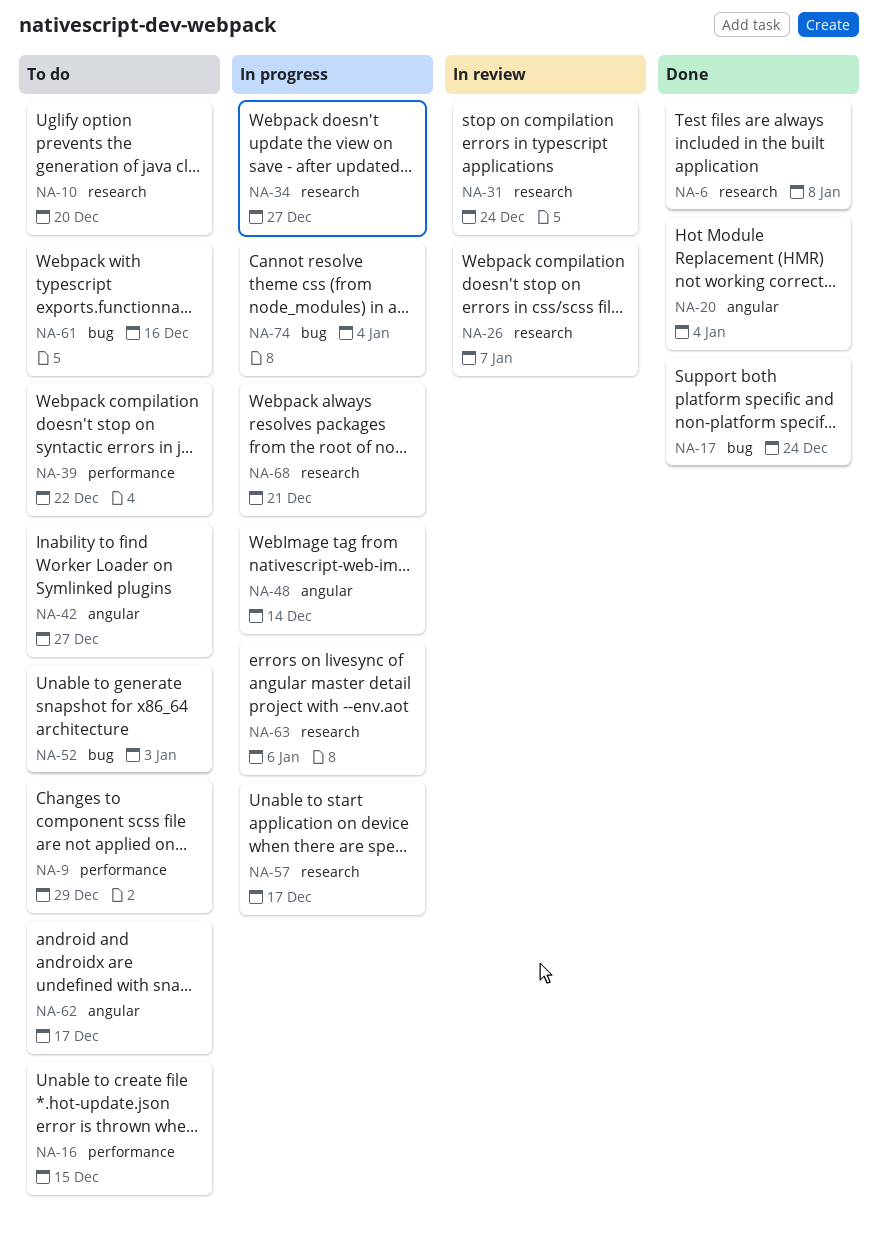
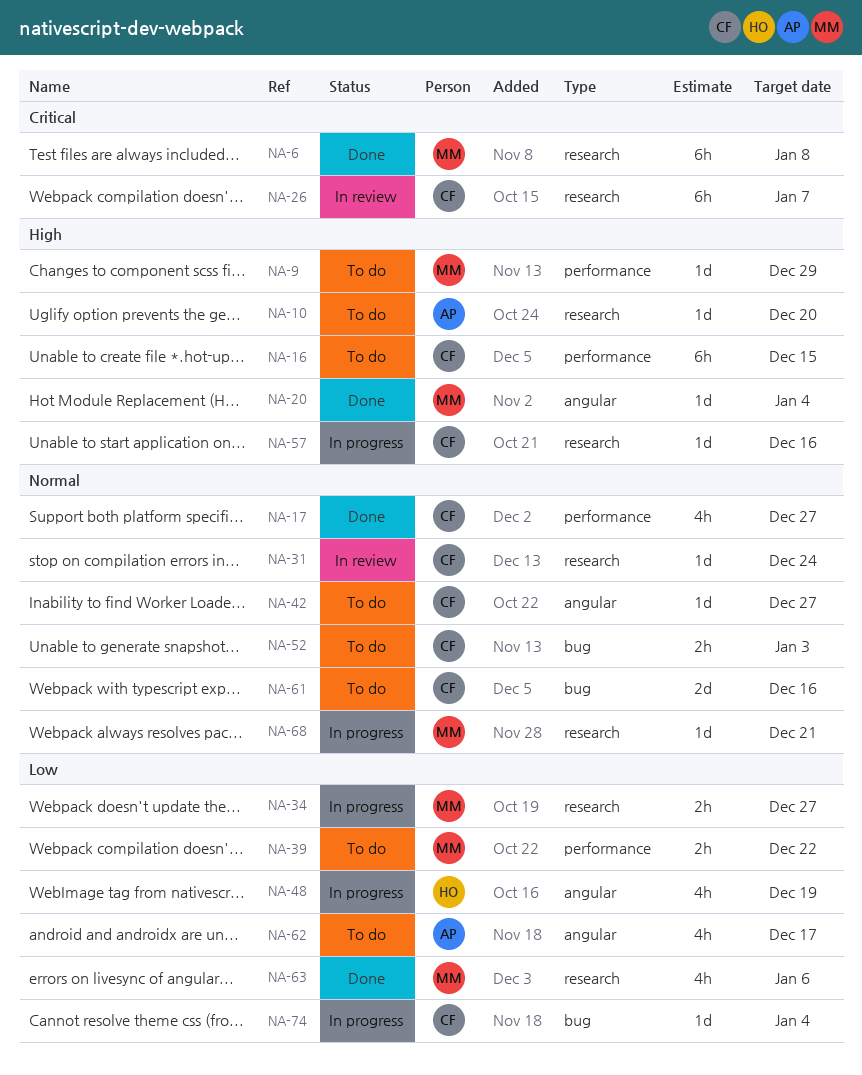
NA-17, label: bug -> performance
NA-17, due: Dec 24 -> Dec 27
NA-48, due: Dec 14 -> Dec 19
NA-57, due: Dec 17 -> Dec 16
NA-63, status: In progress -> Done

